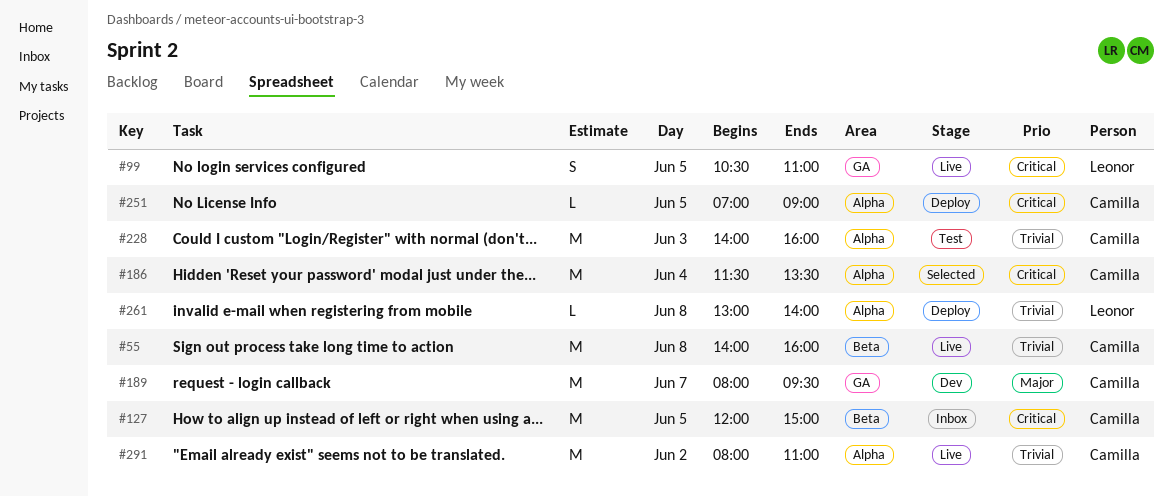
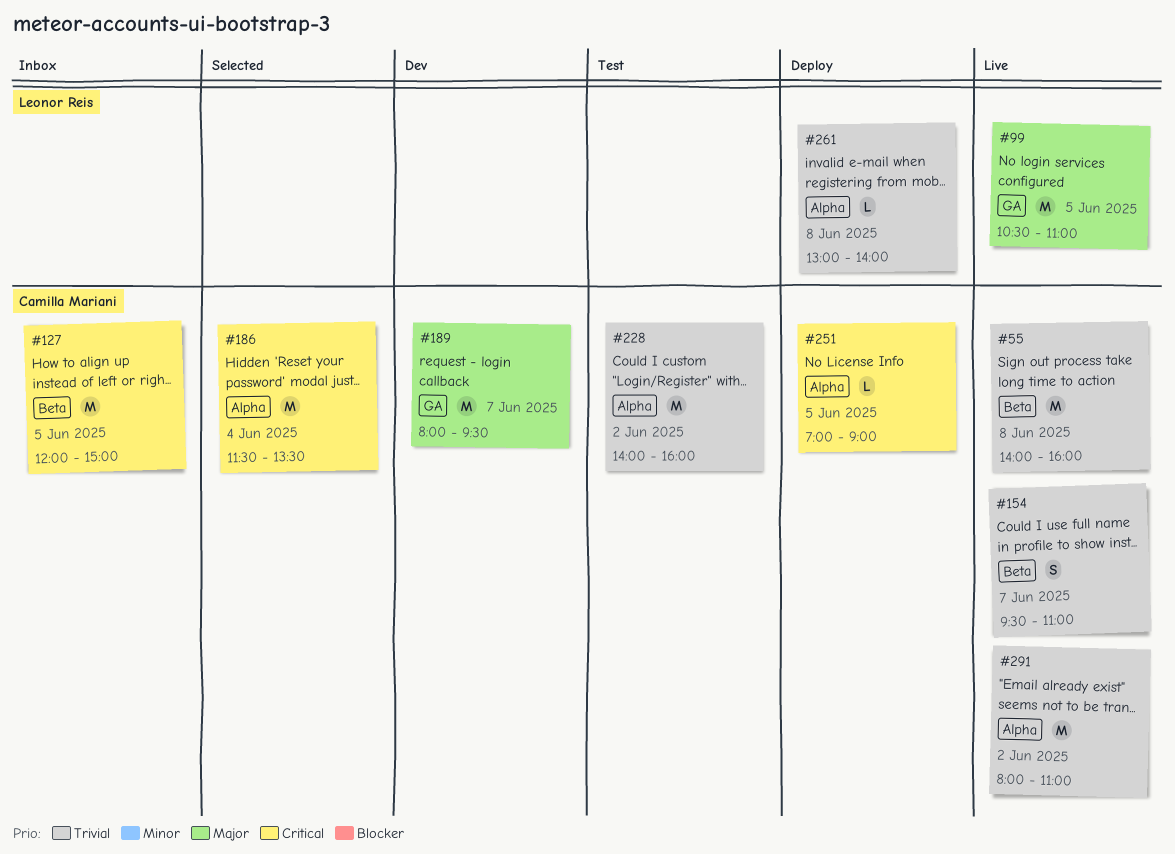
#99, priority: Critical -> Major
#99, estimate: S -> M
#154: none -> present
#228, day: Jun 3 -> Jun 2

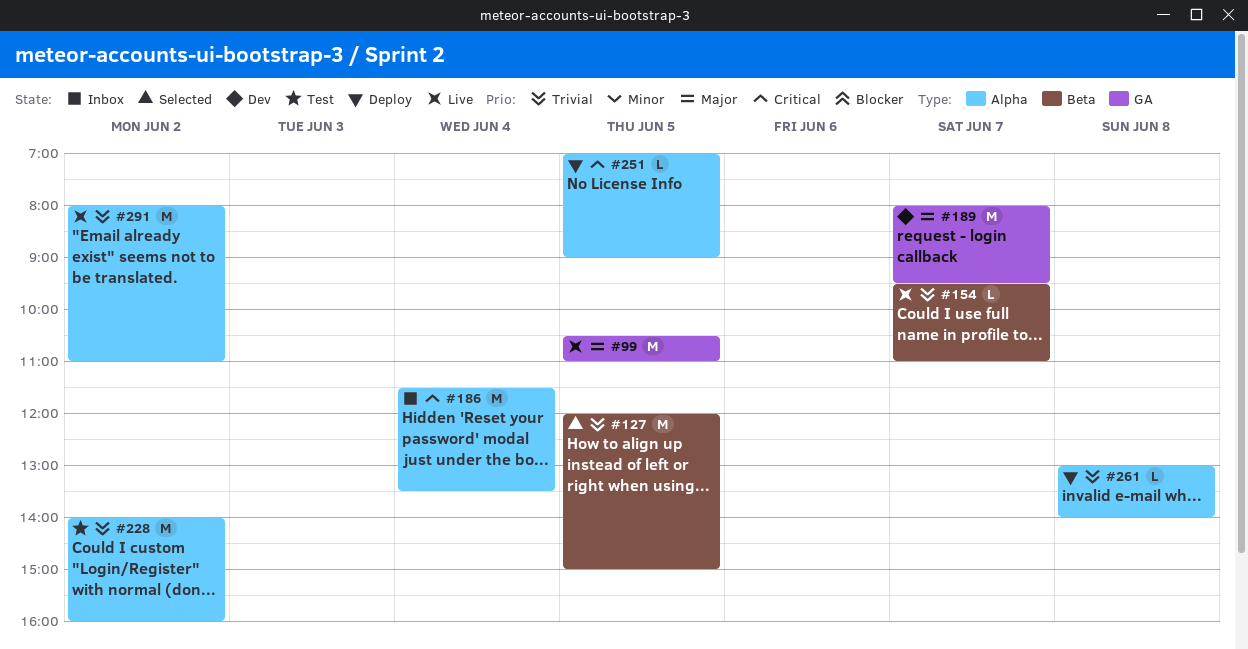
#55: present -> none
#127, status: Inbox -> Selected
#127, priority: Critical -> Trivial
#154, estimate: S -> L
#186, status: Selected -> Inbox

